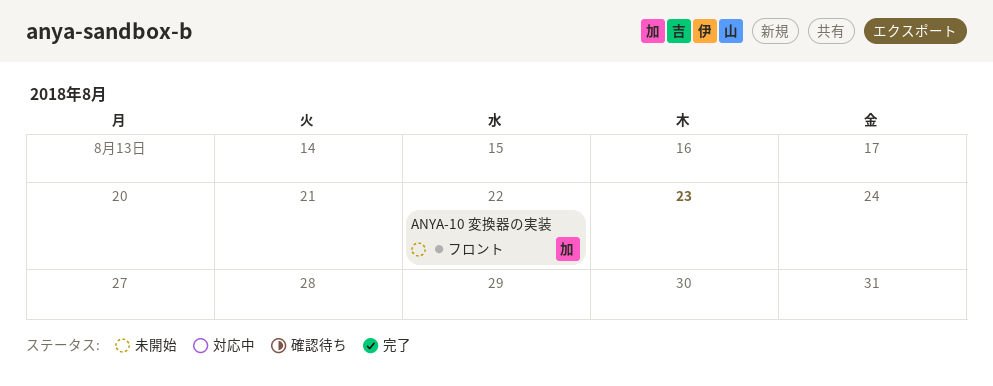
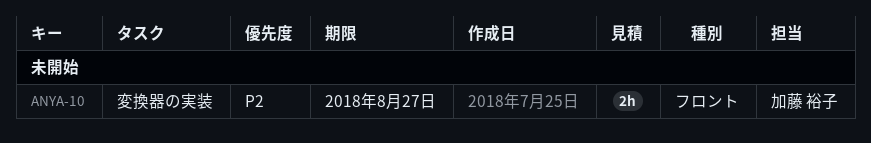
ANYA-10, due: Aug 22 -> Aug 27

